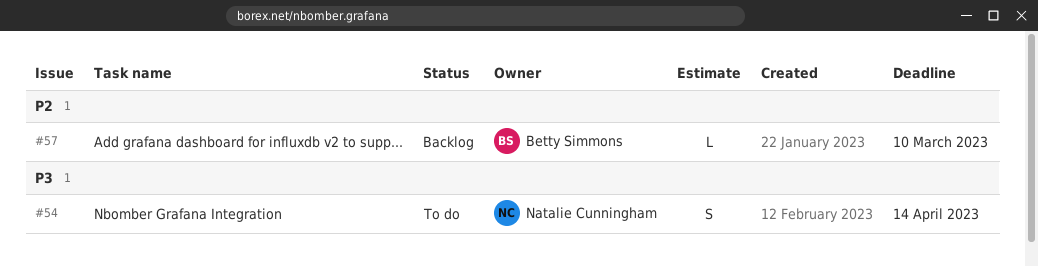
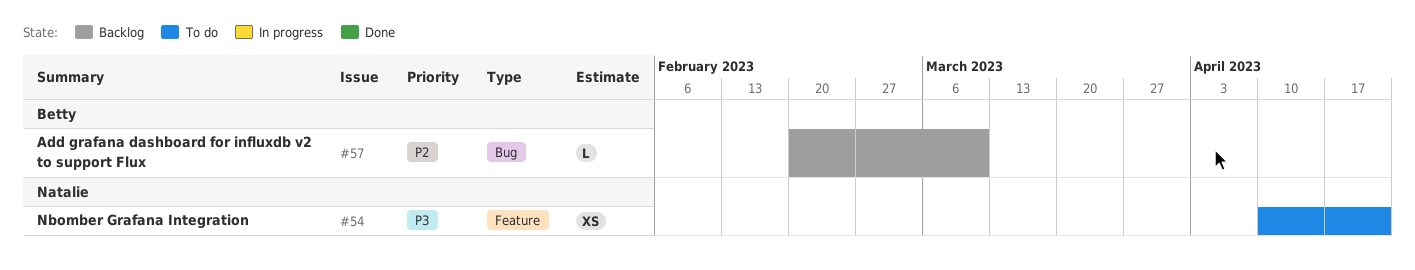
#54, estimate: S -> XS
#54, due: Apr 14 -> Apr 21

